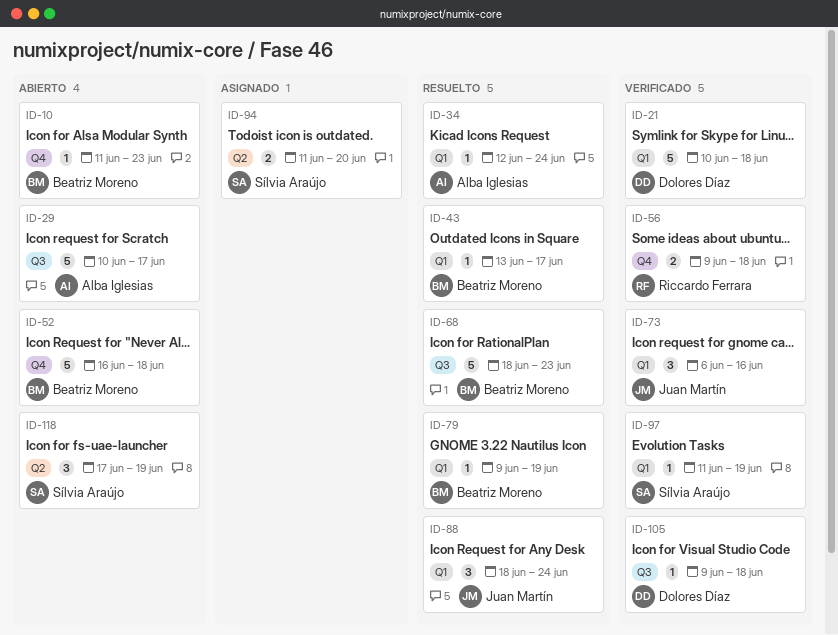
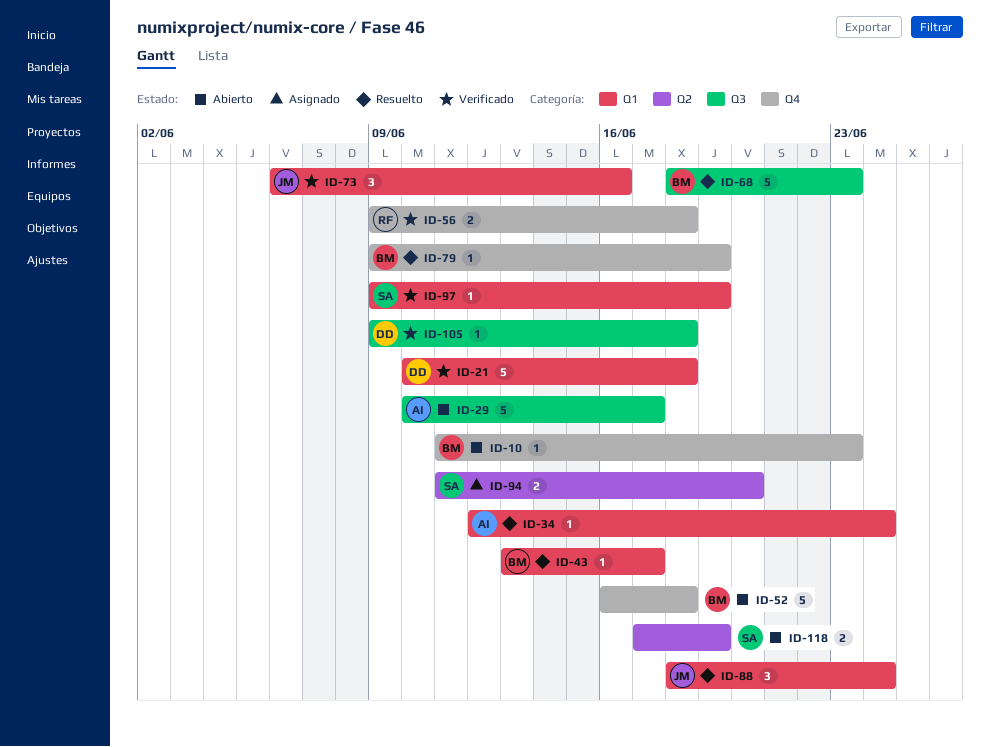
ID-79, label: Q1 -> Q4
ID-97, start: Jun 11 -> Jun 9
ID-118, estimate: 3 -> 2

